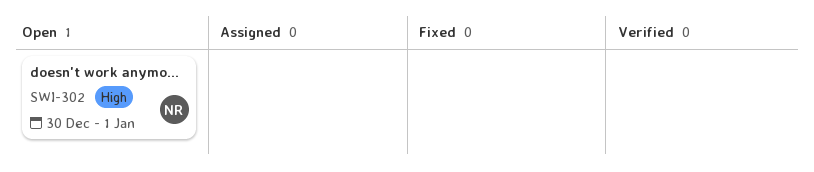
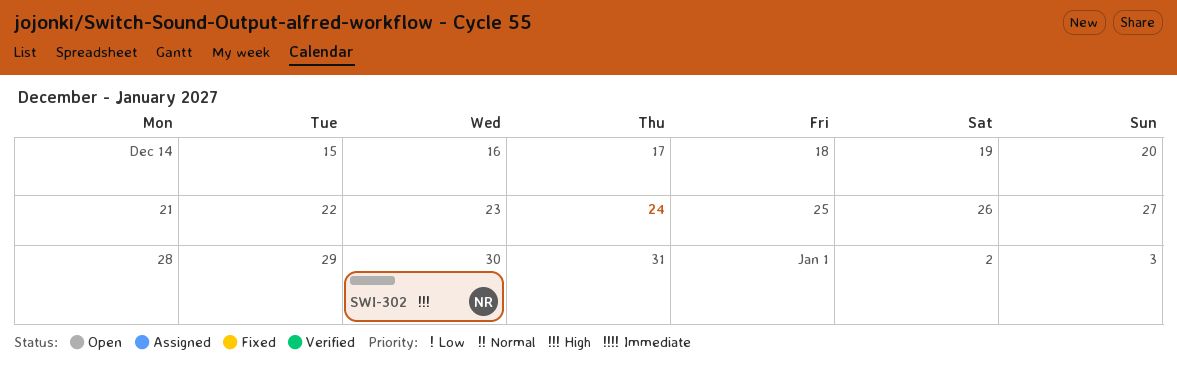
SWI-302, due: Jan 1 -> Dec 30

